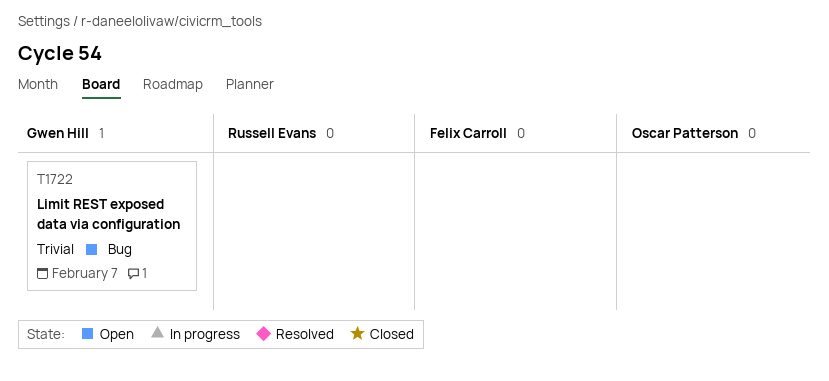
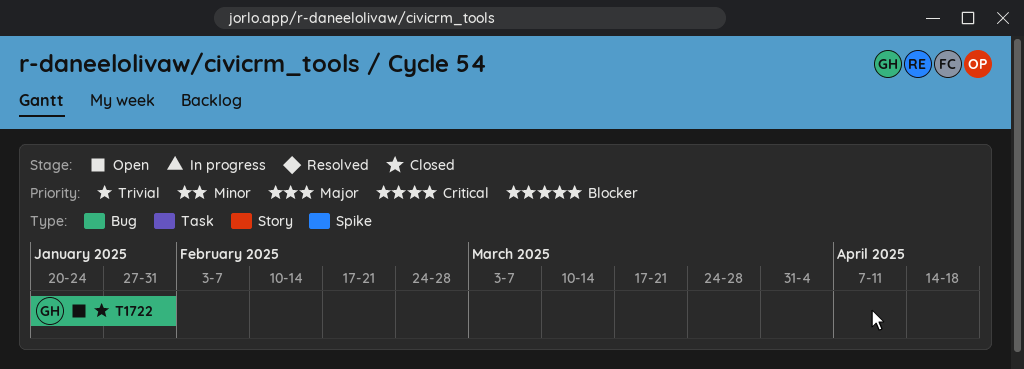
T1722, due: Feb 7 -> Jan 31

